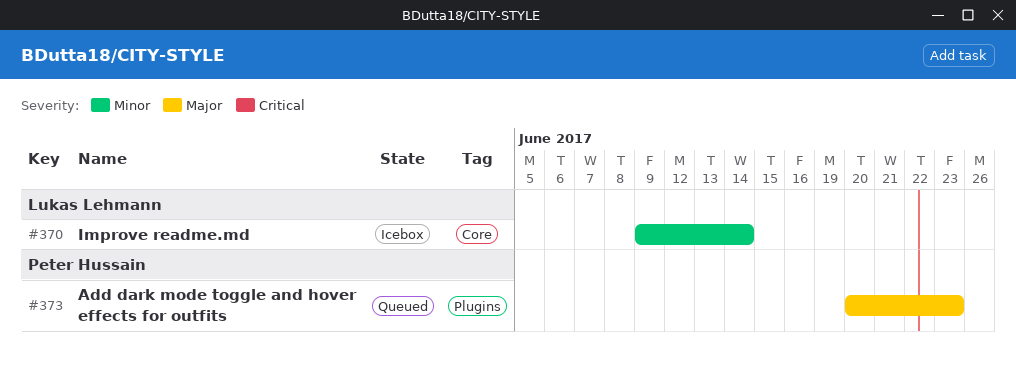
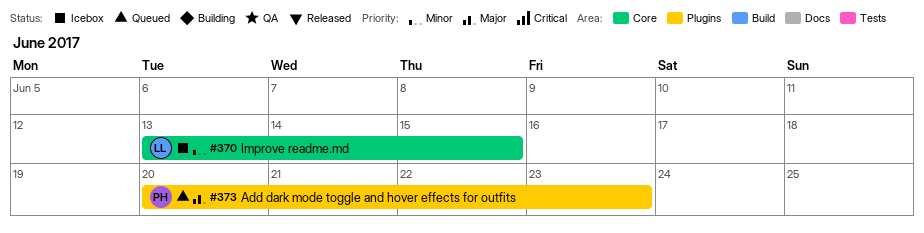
#370, start: Jun 9 -> Jun 13
#370, due: Jun 14 -> Jun 15

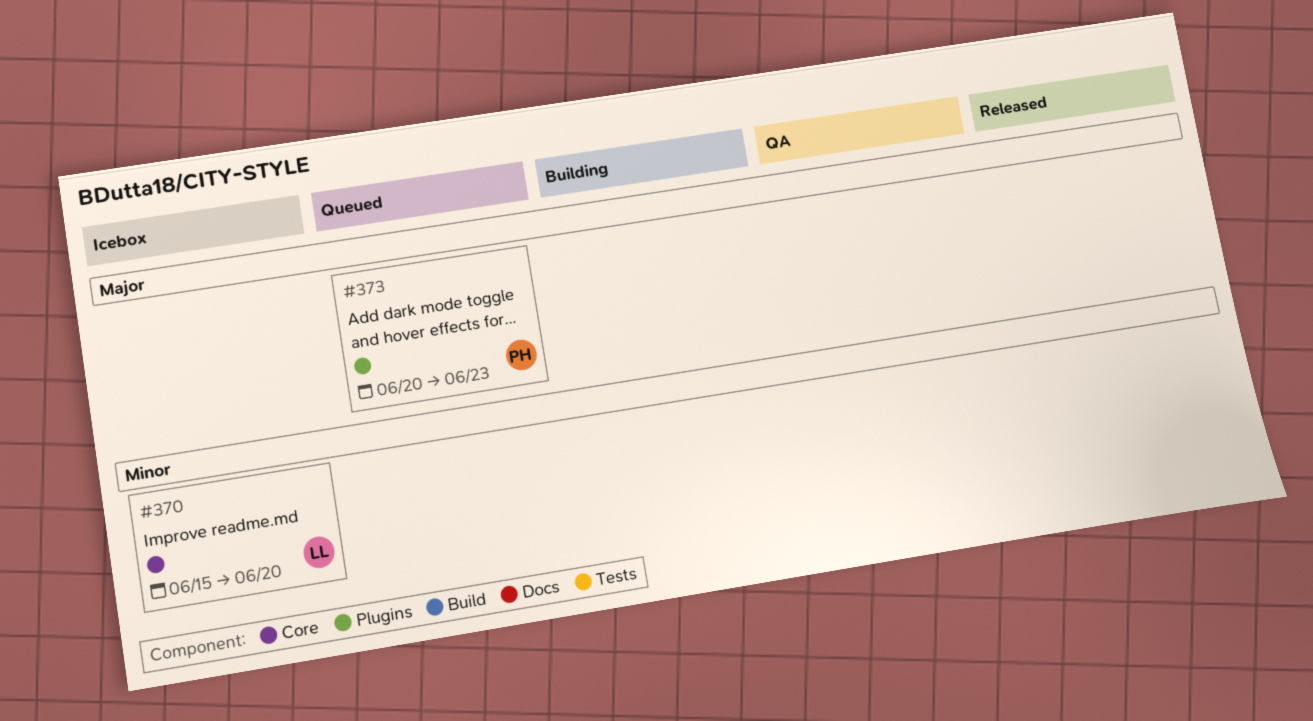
#370, start: Jun 13 -> Jun 15
#370, due: Jun 15 -> Jun 20

